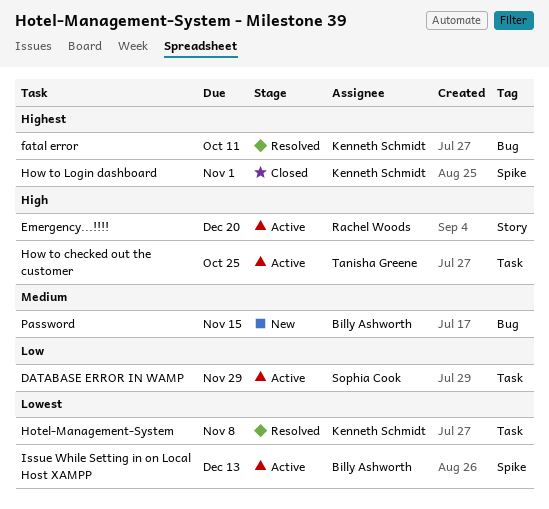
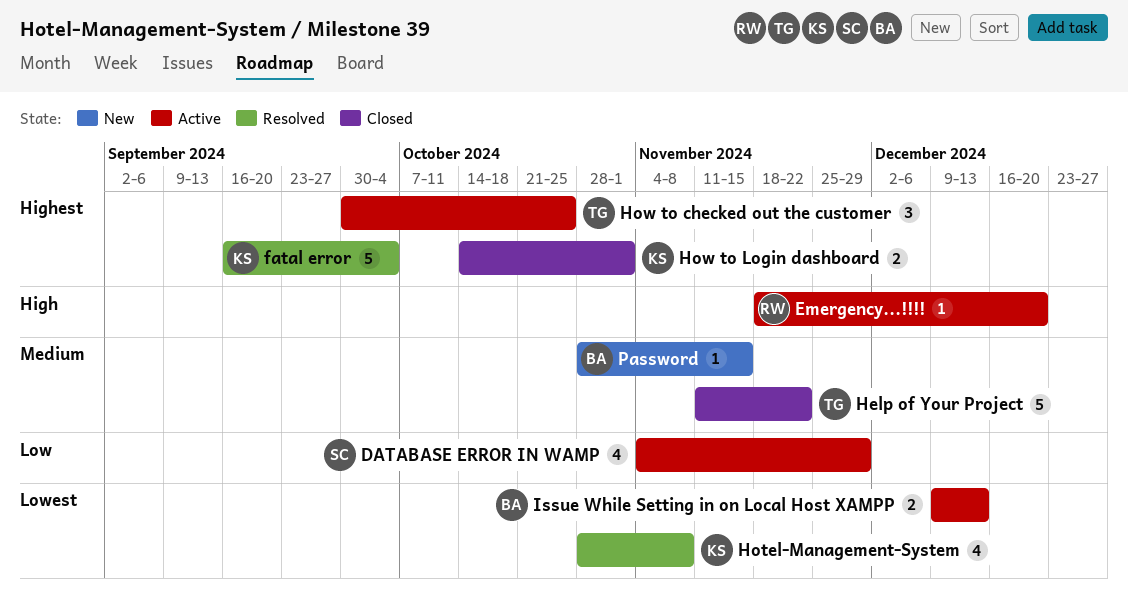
fatal error, due: Oct 11 -> Oct 4
Help of Your Project: none -> present
How to checked out the customer, priority: High -> Highest

